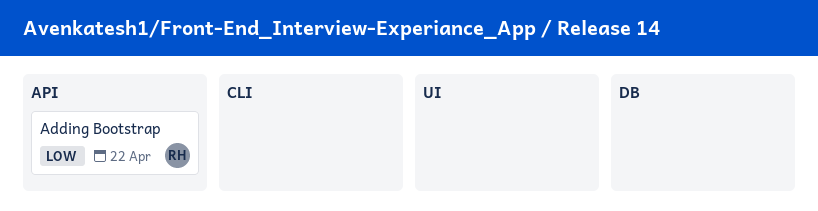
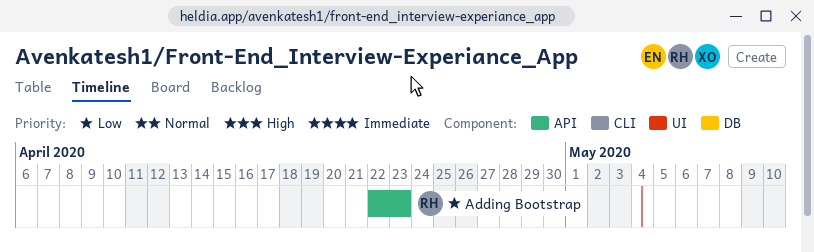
Adding Bootstrap, due: Apr 22 -> Apr 23

